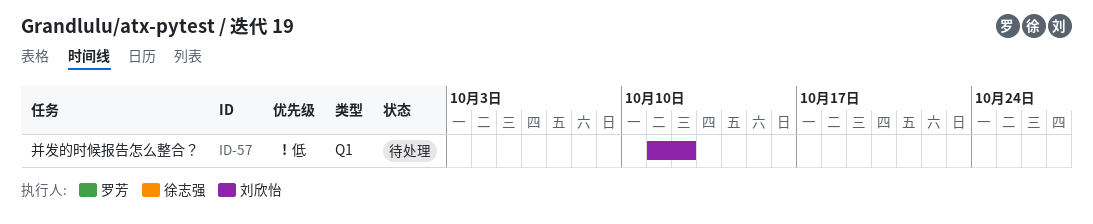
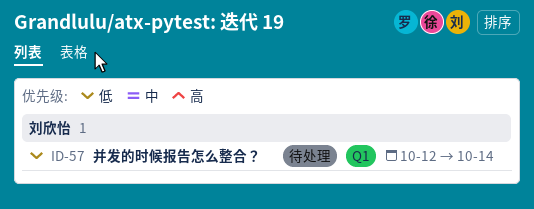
ID-57, start: Oct 11 -> Oct 12
ID-57, due: Oct 12 -> Oct 14

